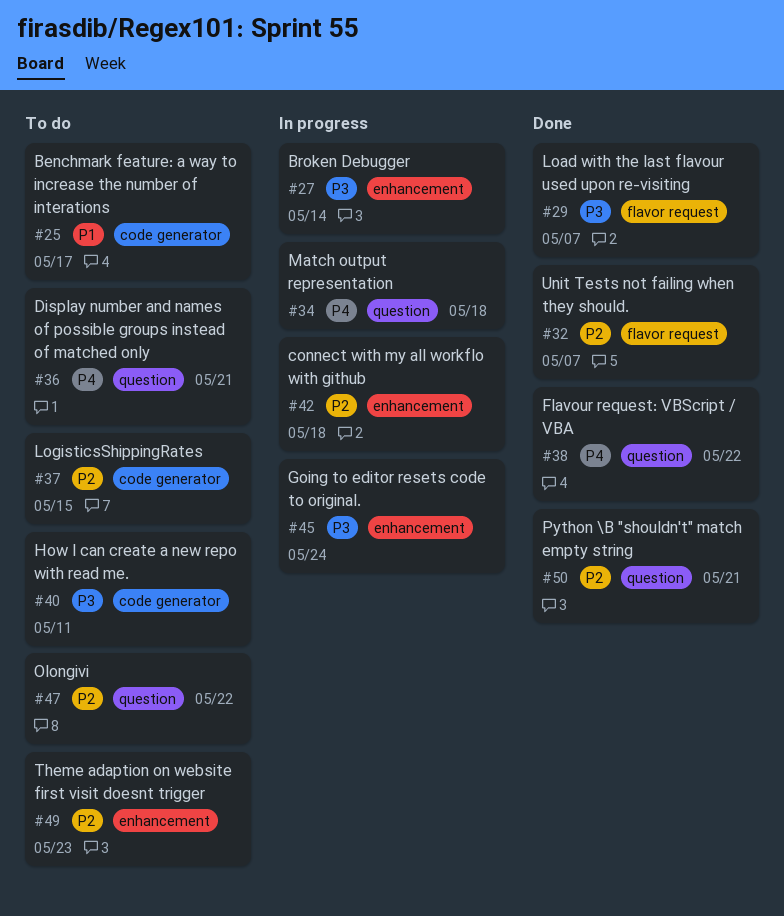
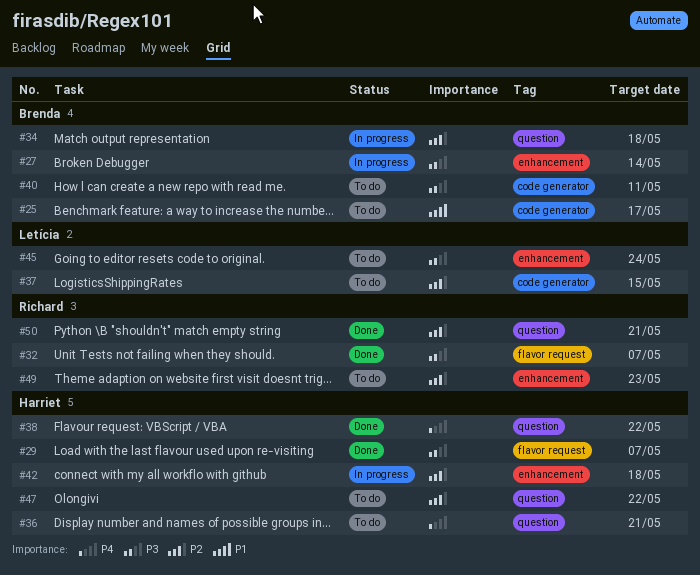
#32, priority: P2 -> P3
#34, priority: P4 -> P2
#45, status: In progress -> To do

